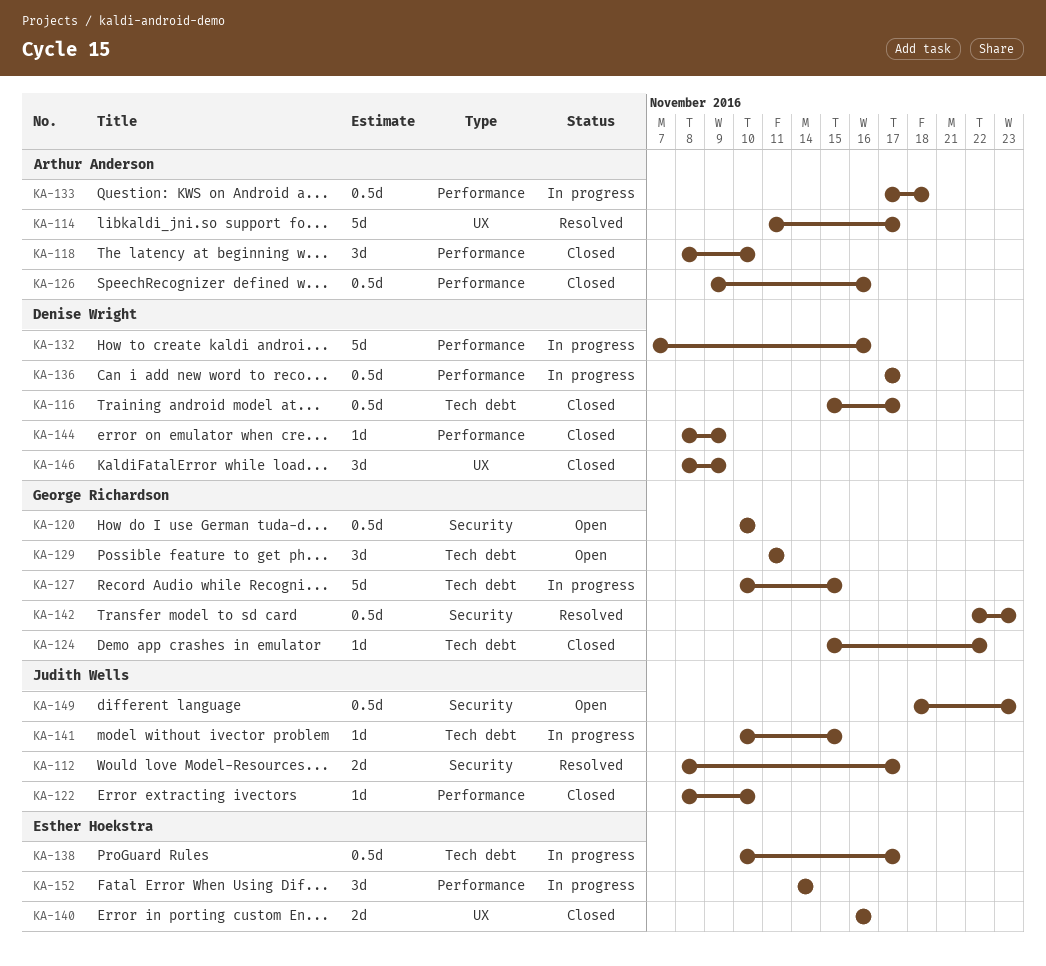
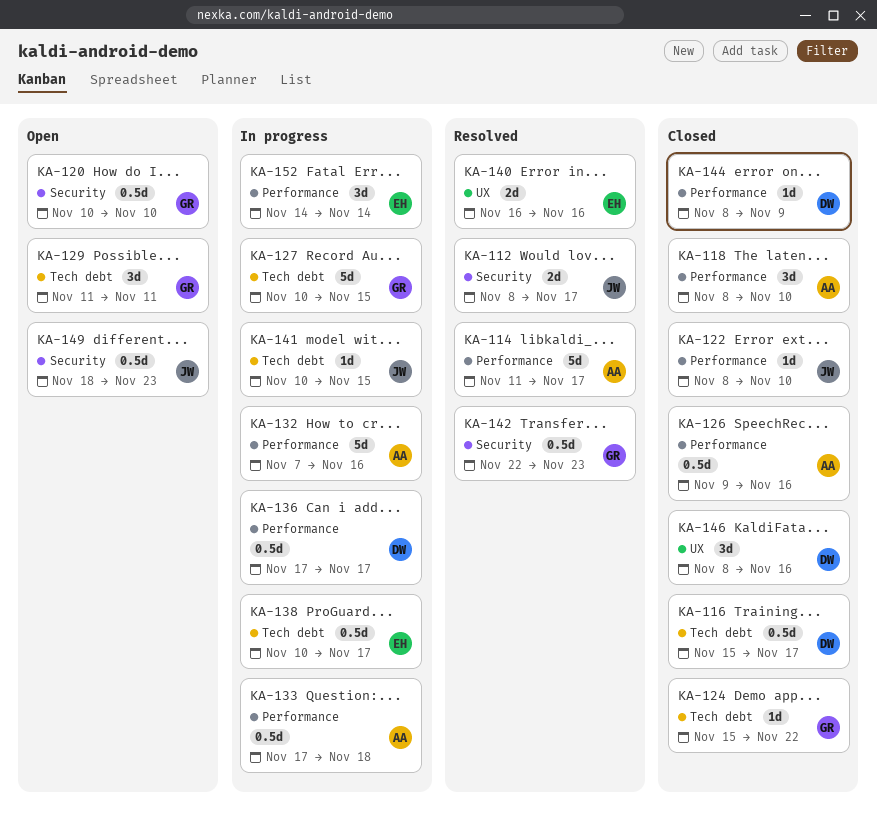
KA-114, label: UX -> Performance
KA-132, owner: Denise Wright -> Arthur Anderson
KA-140, status: Closed -> Resolved
KA-146, due: Nov 9 -> Nov 16

